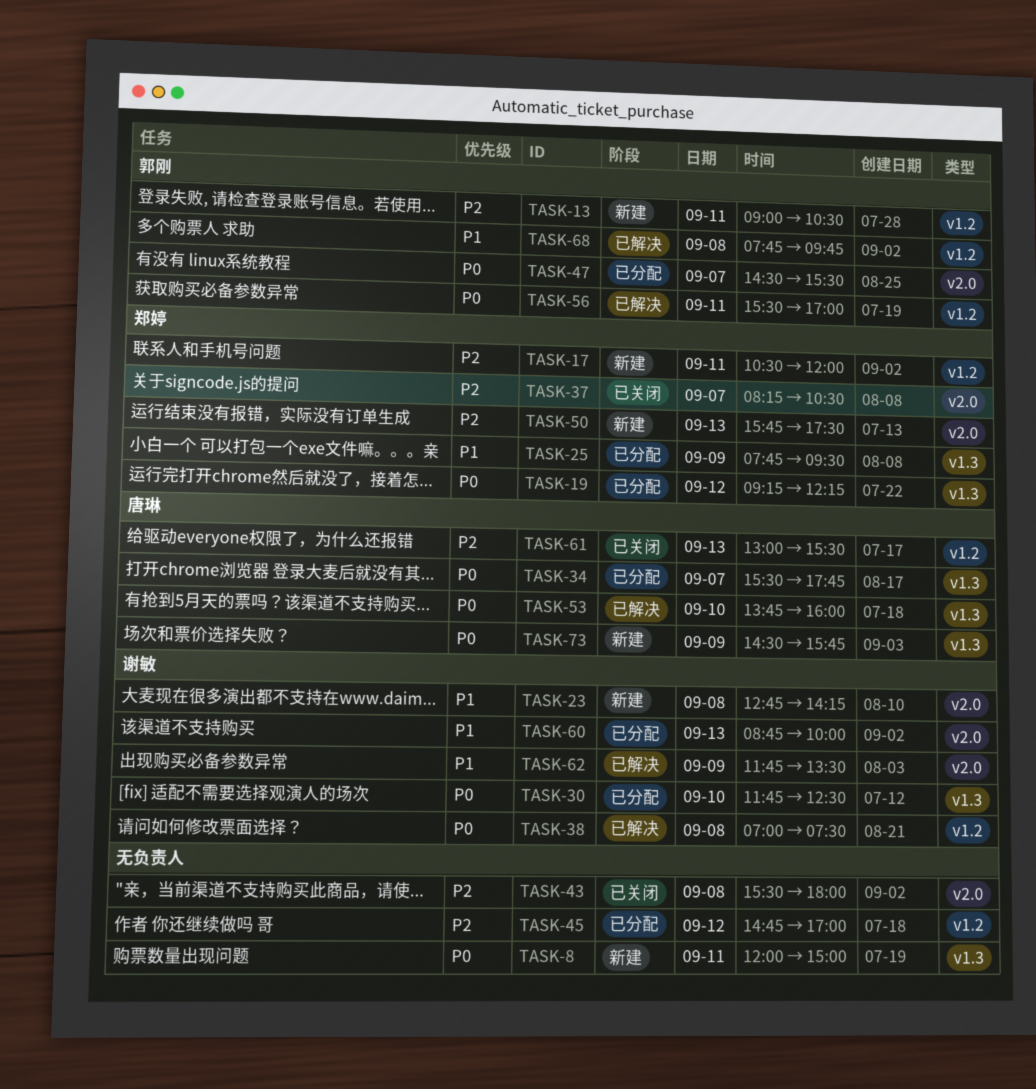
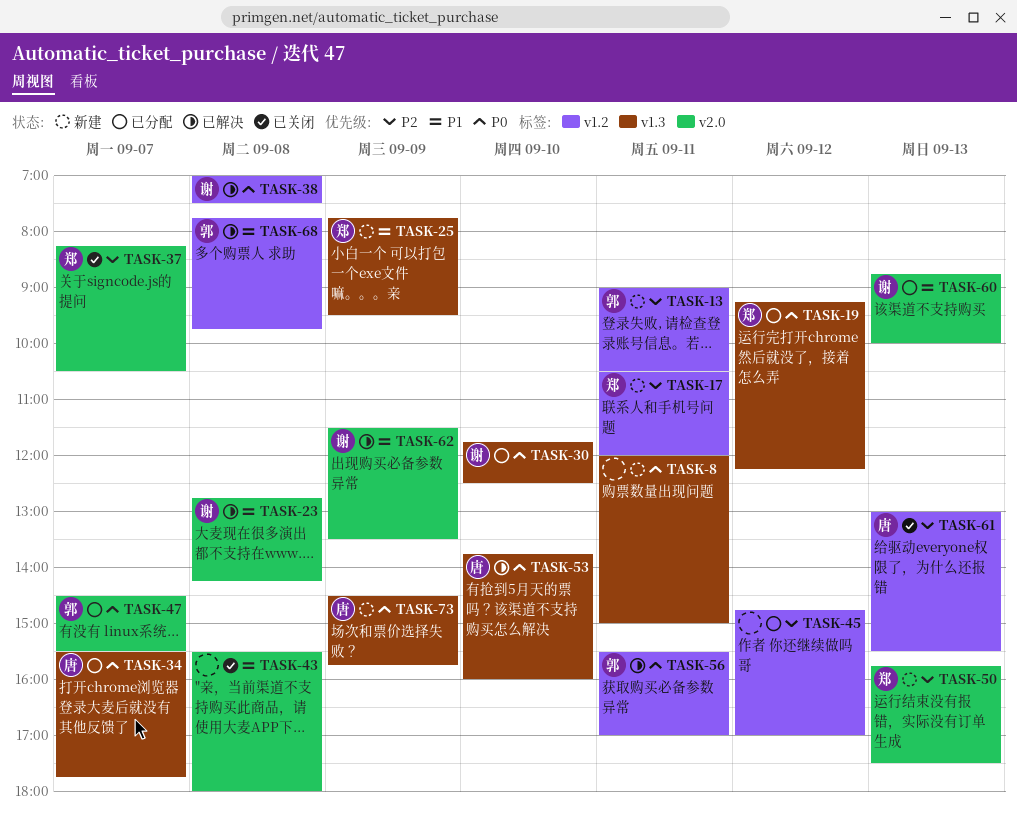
TASK-23, status: 新建 -> 已解决
TASK-25, status: 已分配 -> 新建
TASK-43, priority: P2 -> P1
TASK-62, begins: 11:45 -> 11:30

